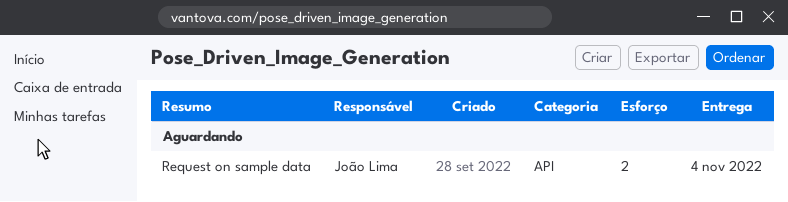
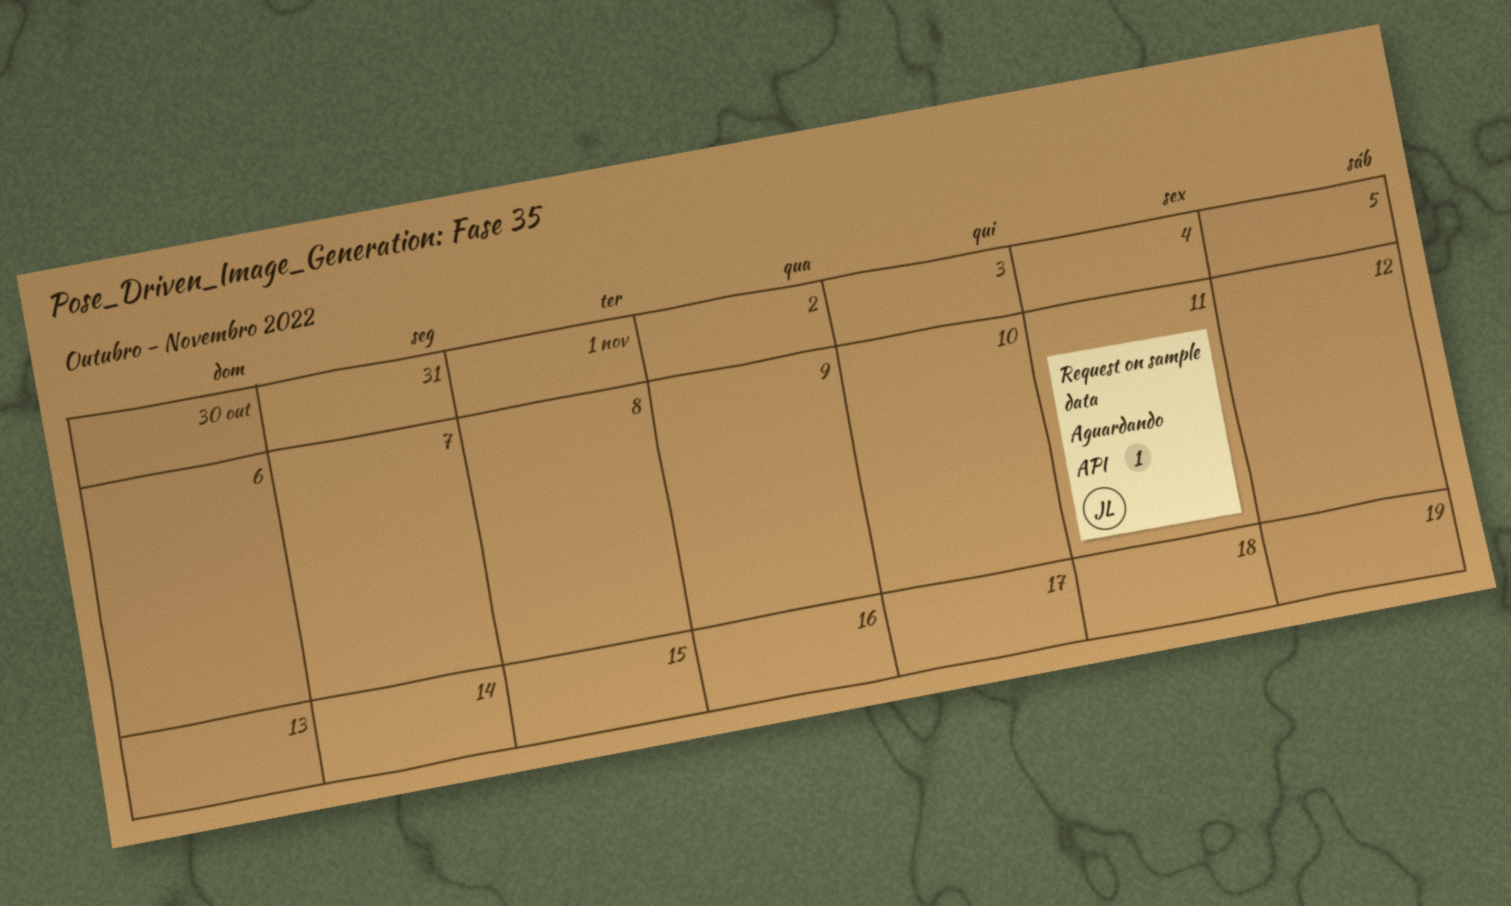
Request on sample data, estimate: 2 -> 1
Request on sample data, due: Nov 4 -> Nov 11

